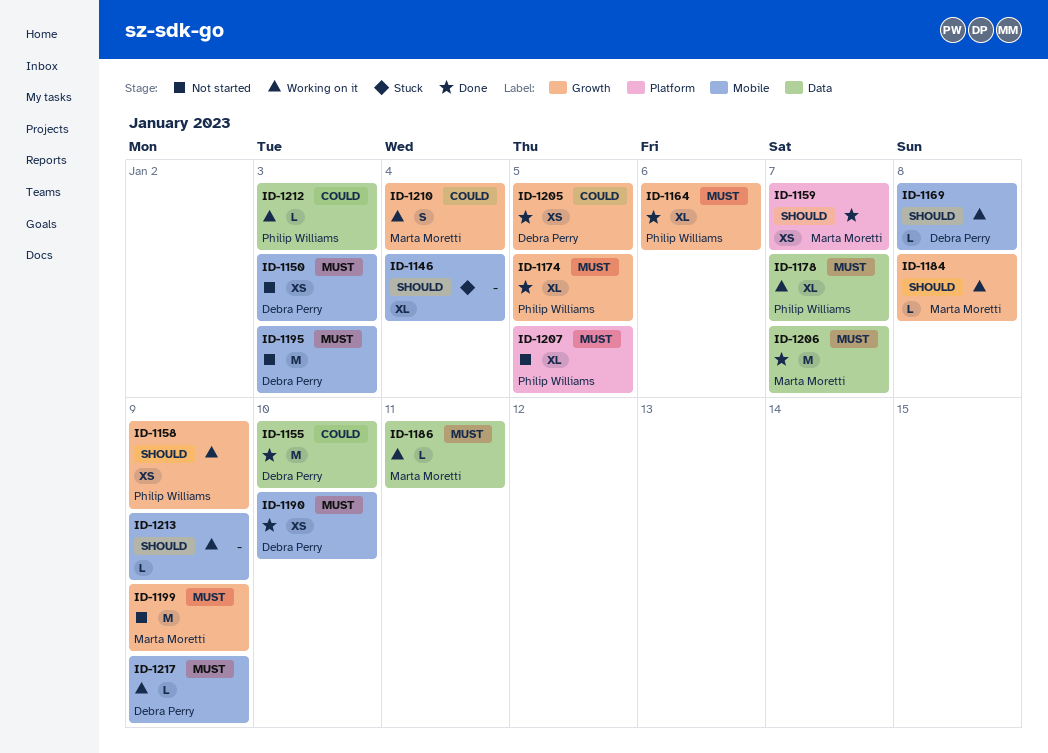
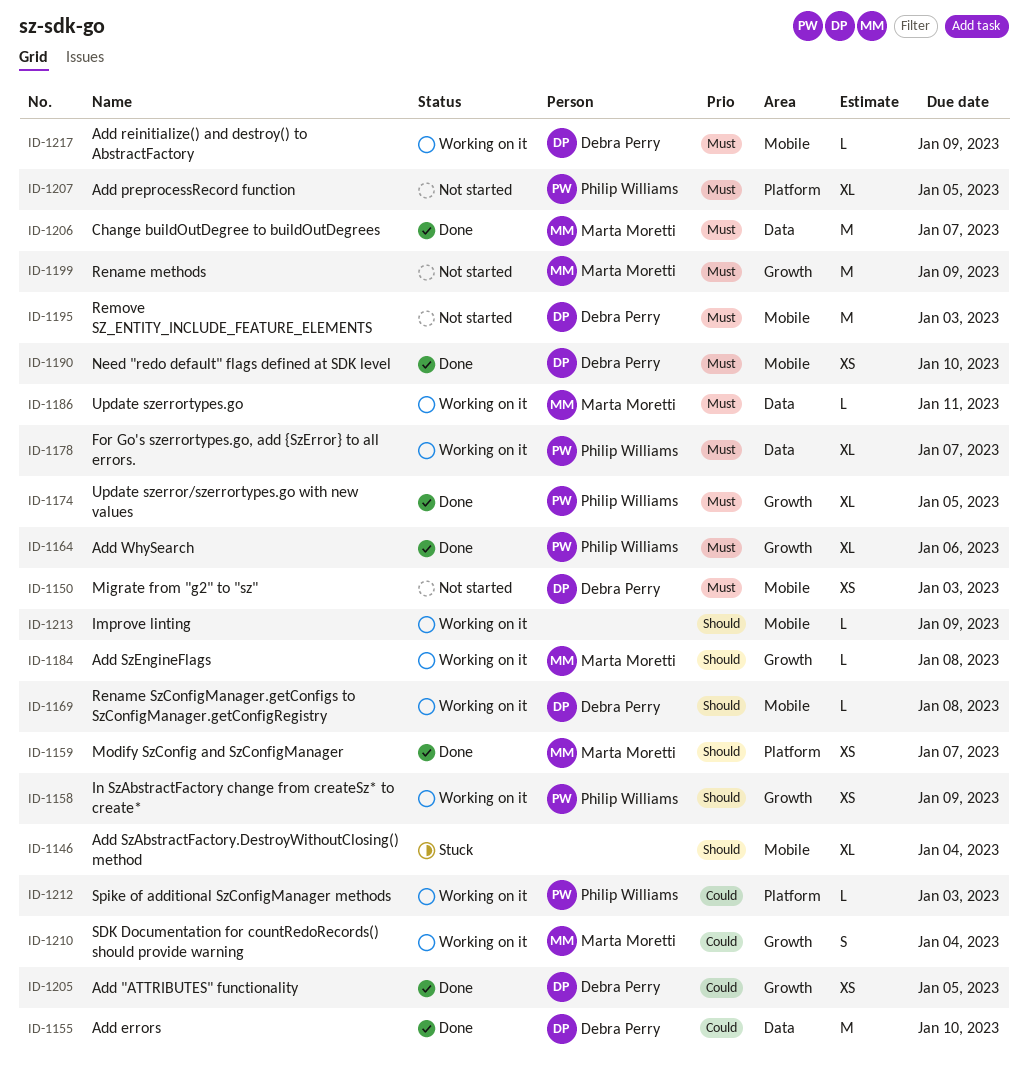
ID-1212, label: Data -> Platform

